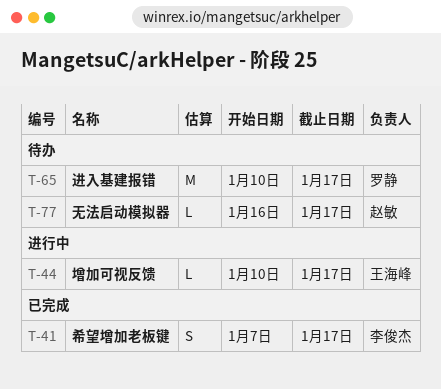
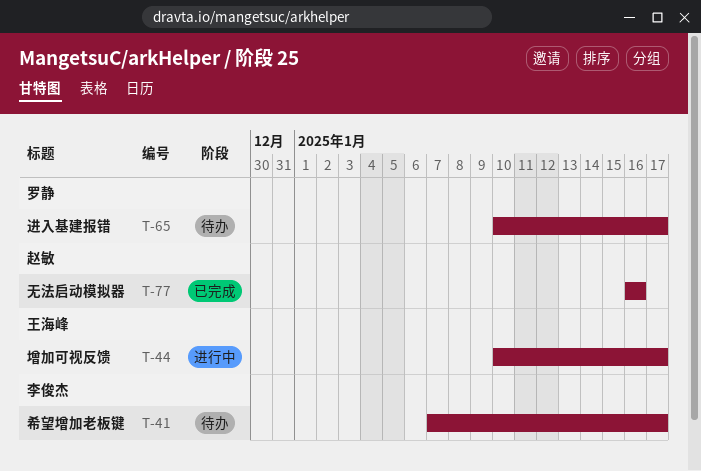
T-41, status: 已完成 -> 待办
T-77, status: 待办 -> 已完成
T-77, due: Jan 17 -> Jan 16

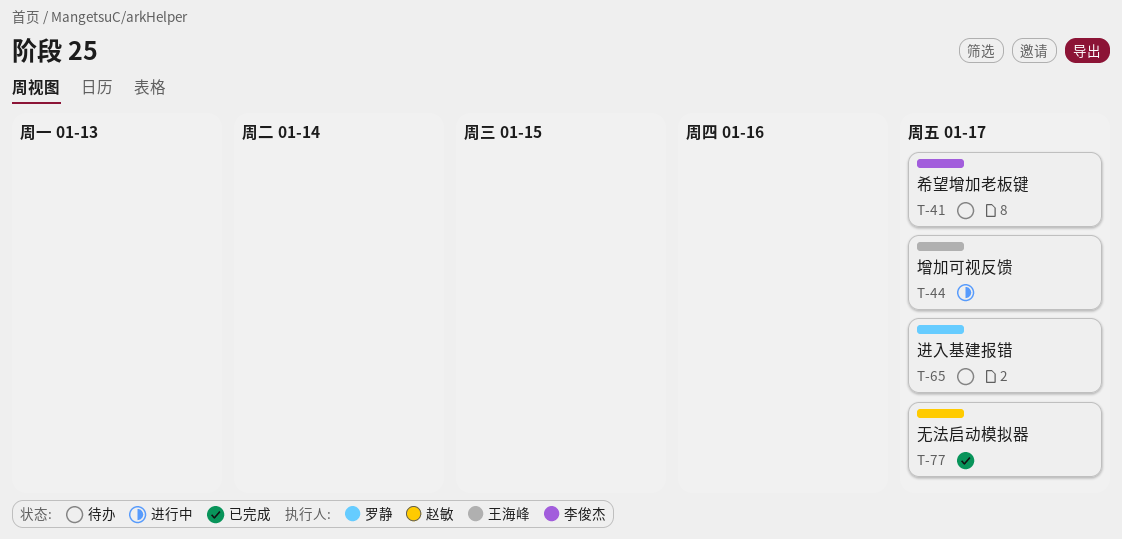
T-77, due: Jan 16 -> Jan 17

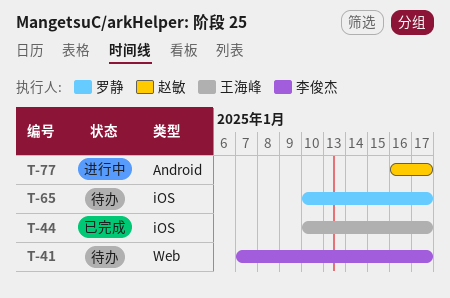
T-44, status: 进行中 -> 已完成
T-77, status: 已完成 -> 进行中

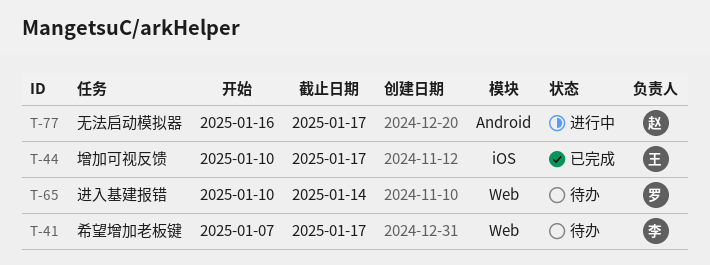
T-65, label: iOS -> Web
T-65, due: Jan 17 -> Jan 14

